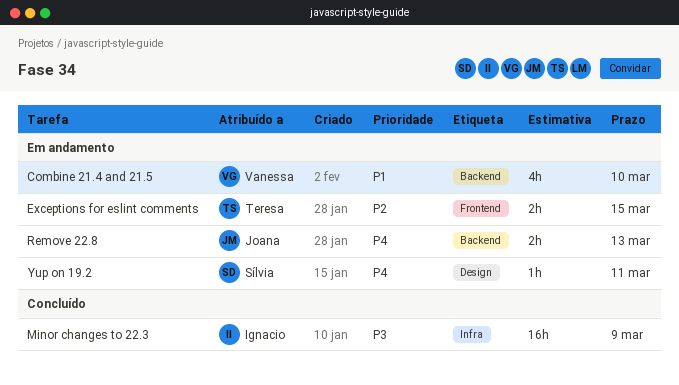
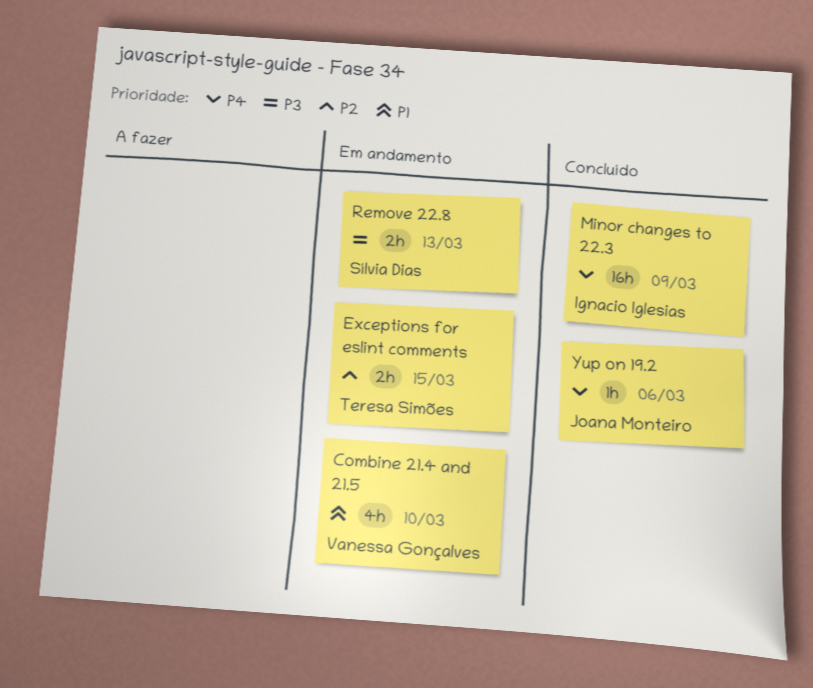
Minor changes to 22.3, priority: P3 -> P4
Remove 22.8, owner: Joana Monteiro -> Sílvia Dias
Remove 22.8, priority: P4 -> P3
Yup on 19.2, status: Em andamento -> Concluído
Yup on 19.2, owner: Sílvia Dias -> Joana Monteiro
Yup on 19.2, due: Mar 11 -> Mar 6

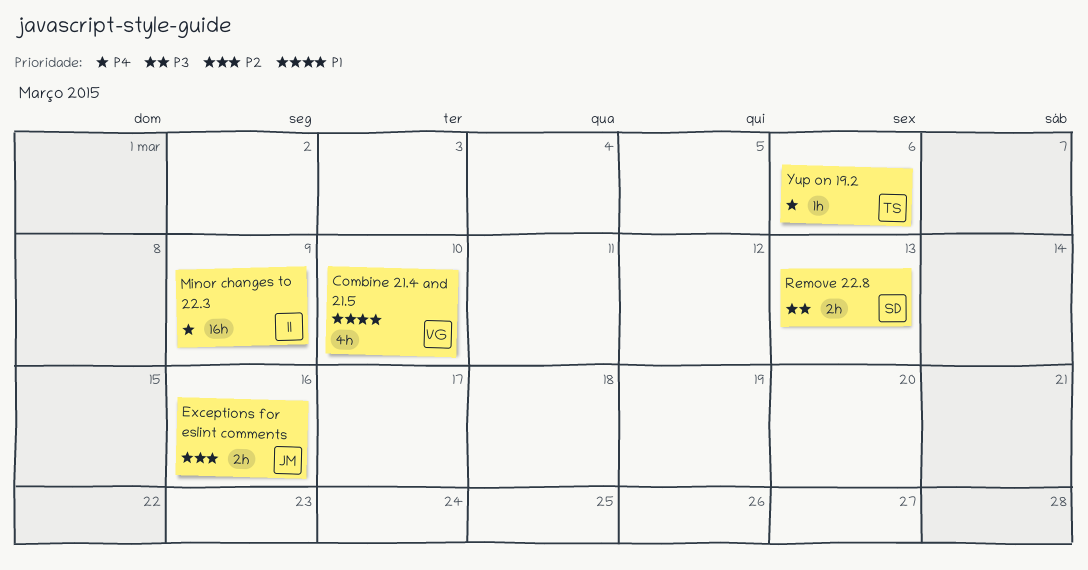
Exceptions for eslint comments, owner: Teresa Simões -> Joana Monteiro
Exceptions for eslint comments, due: Mar 15 -> Mar 16
Yup on 19.2, owner: Joana Monteiro -> Teresa Simões

